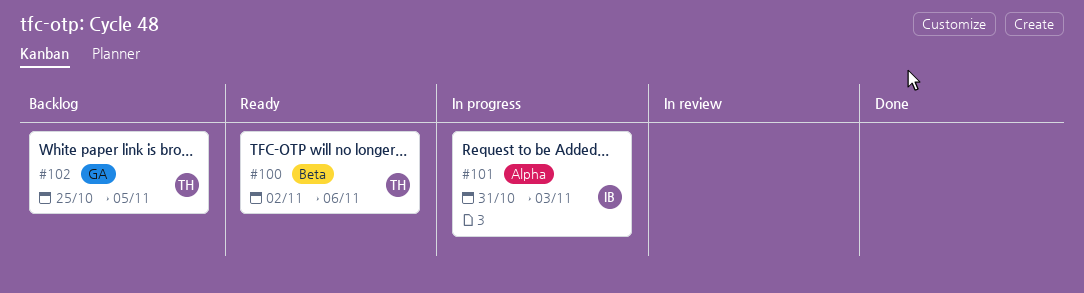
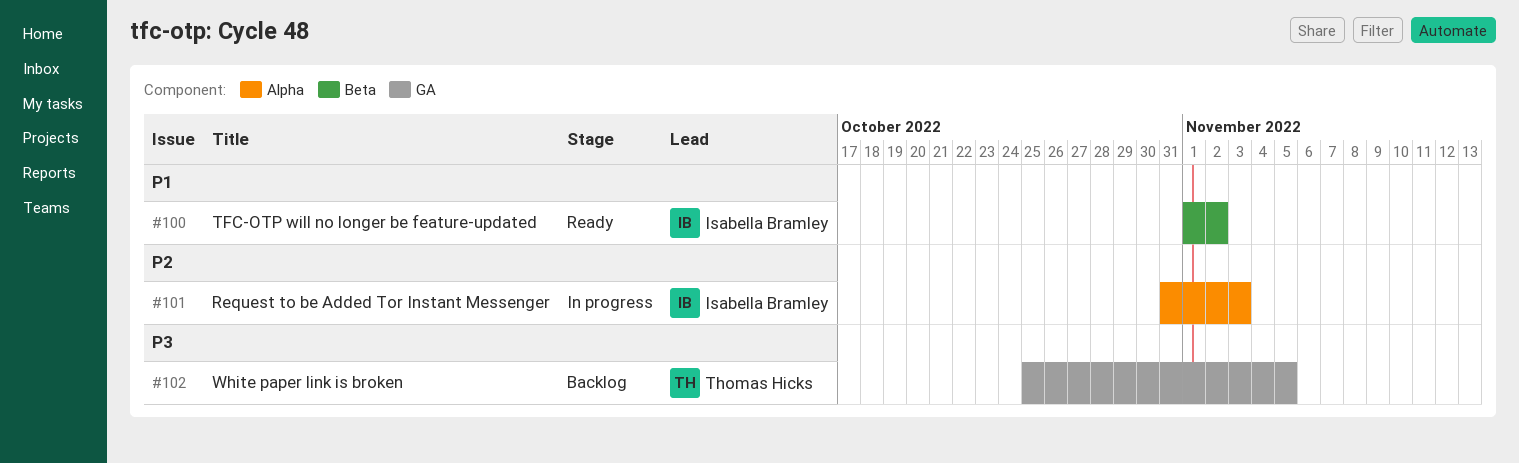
#100, owner: Thomas Hicks -> Isabella Bramley
#100, start: Nov 2 -> Nov 1
#100, due: Nov 6 -> Nov 2

